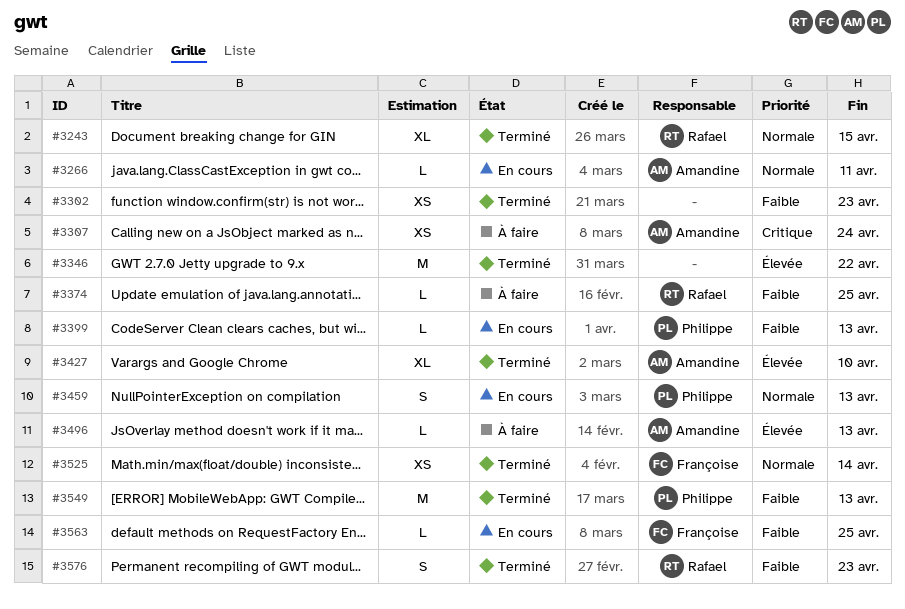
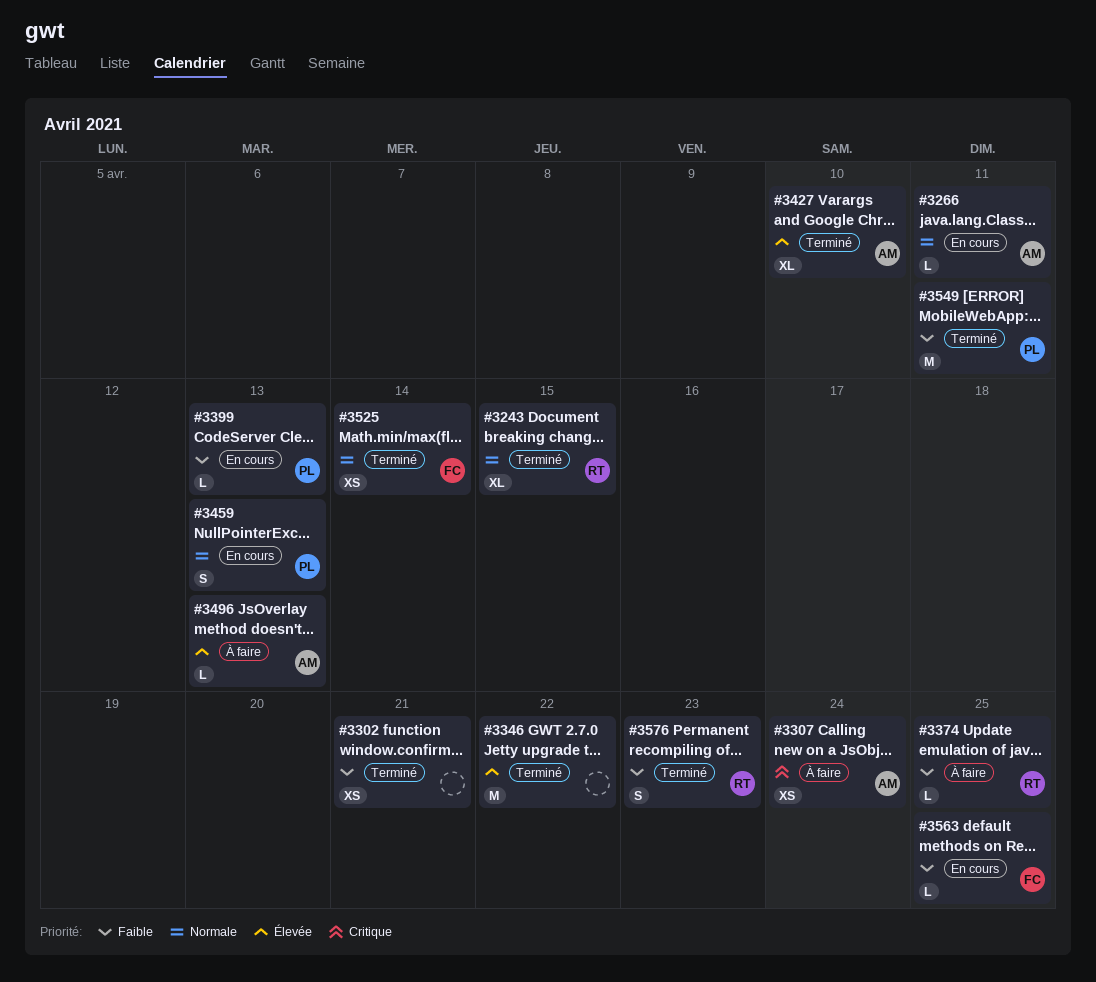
#3302, due: Apr 23 -> Apr 21
#3549, due: Apr 13 -> Apr 11

